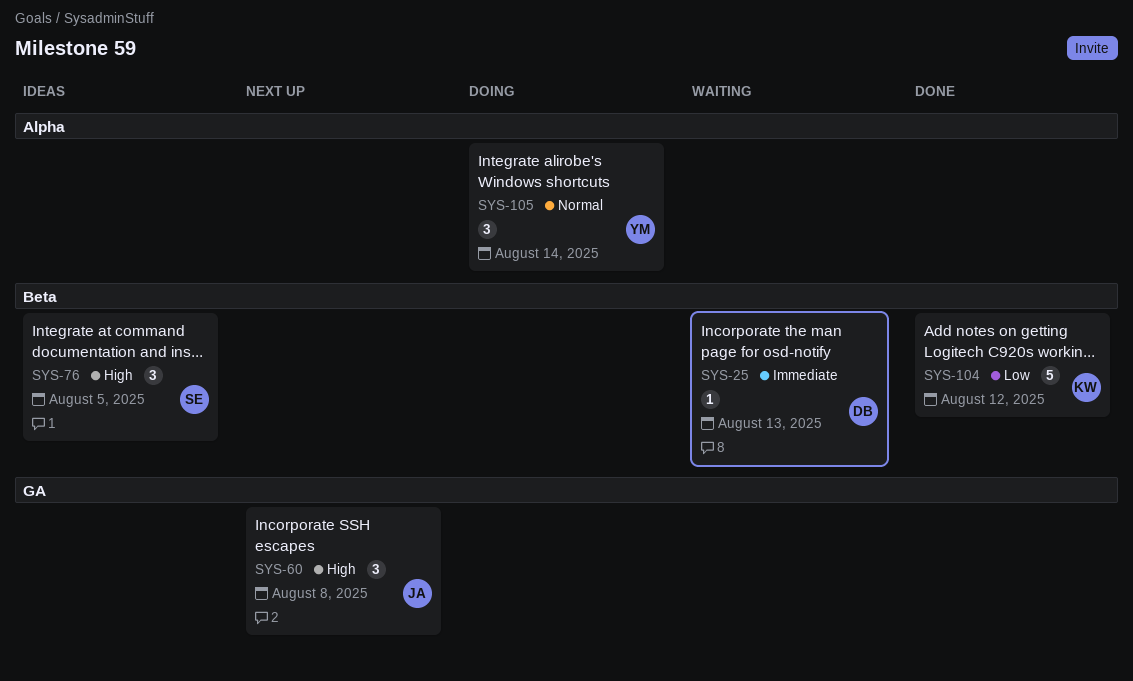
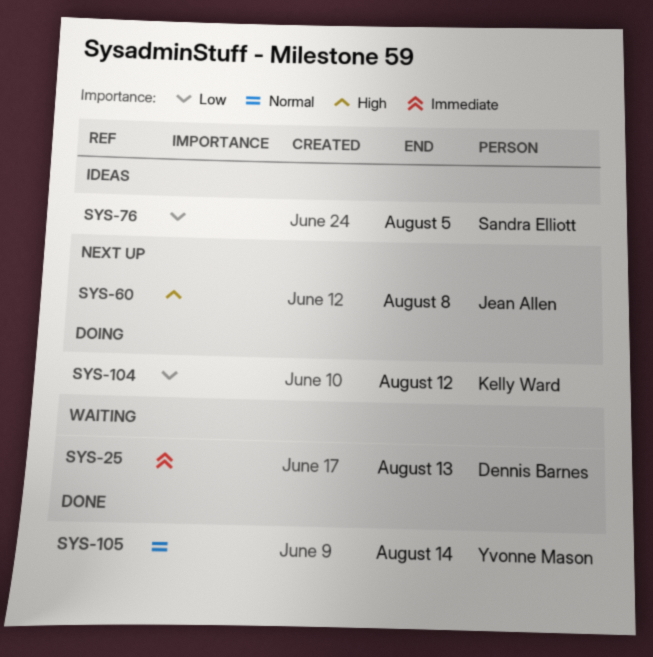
SYS-76, priority: High -> Low
SYS-104, status: Done -> Doing
SYS-105, status: Doing -> Done

